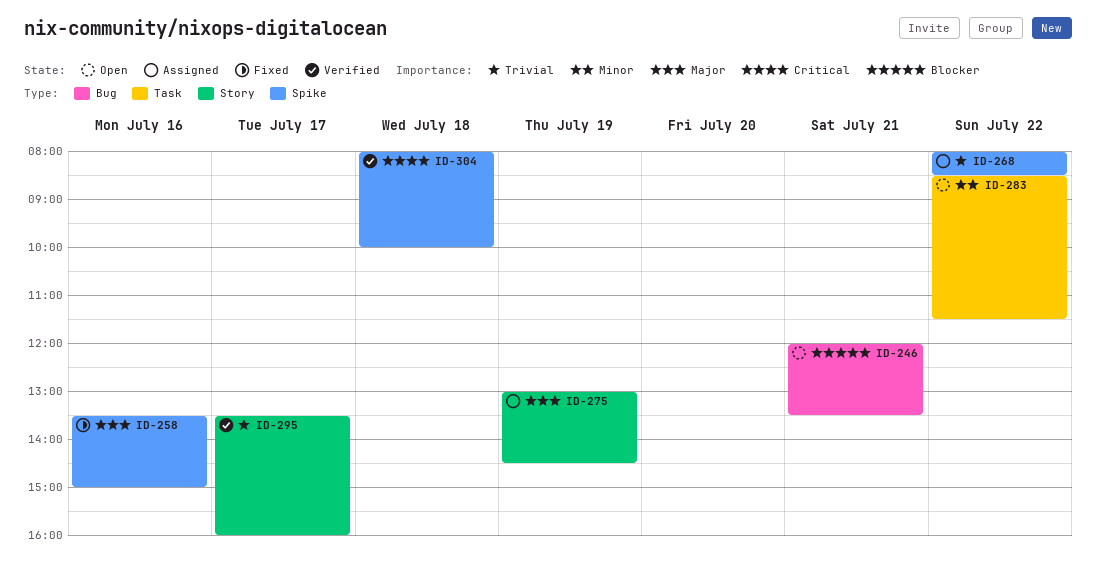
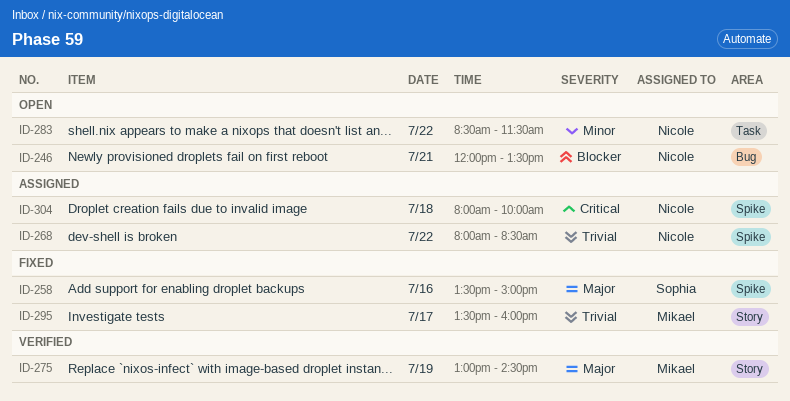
ID-275, status: Assigned -> Verified
ID-295, status: Verified -> Fixed
ID-304, status: Verified -> Assigned

